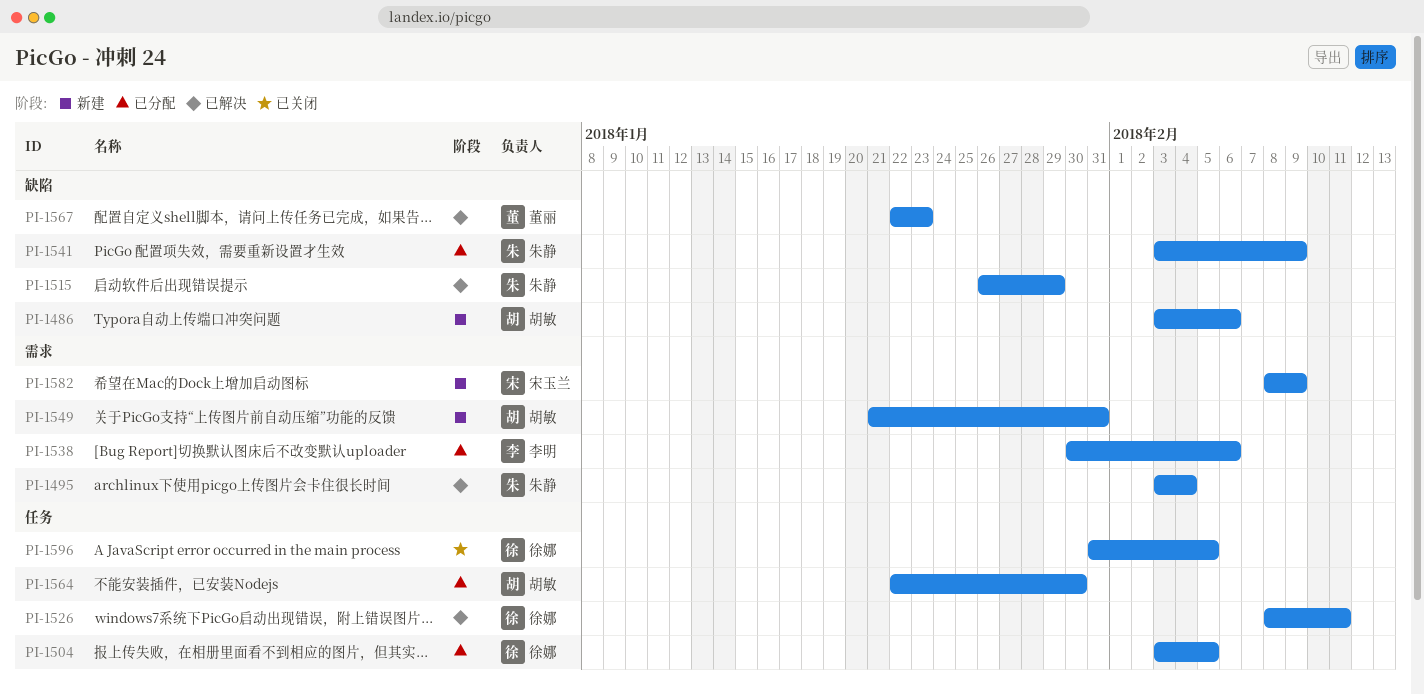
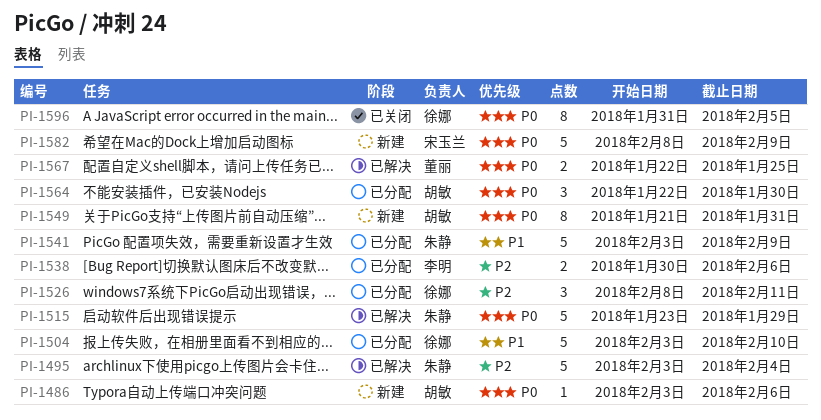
PI-1504, due: Feb 5 -> Feb 10
PI-1515, start: Jan 26 -> Jan 23
PI-1526, status: 已解决 -> 已分配
PI-1567, due: Jan 23 -> Jan 25

